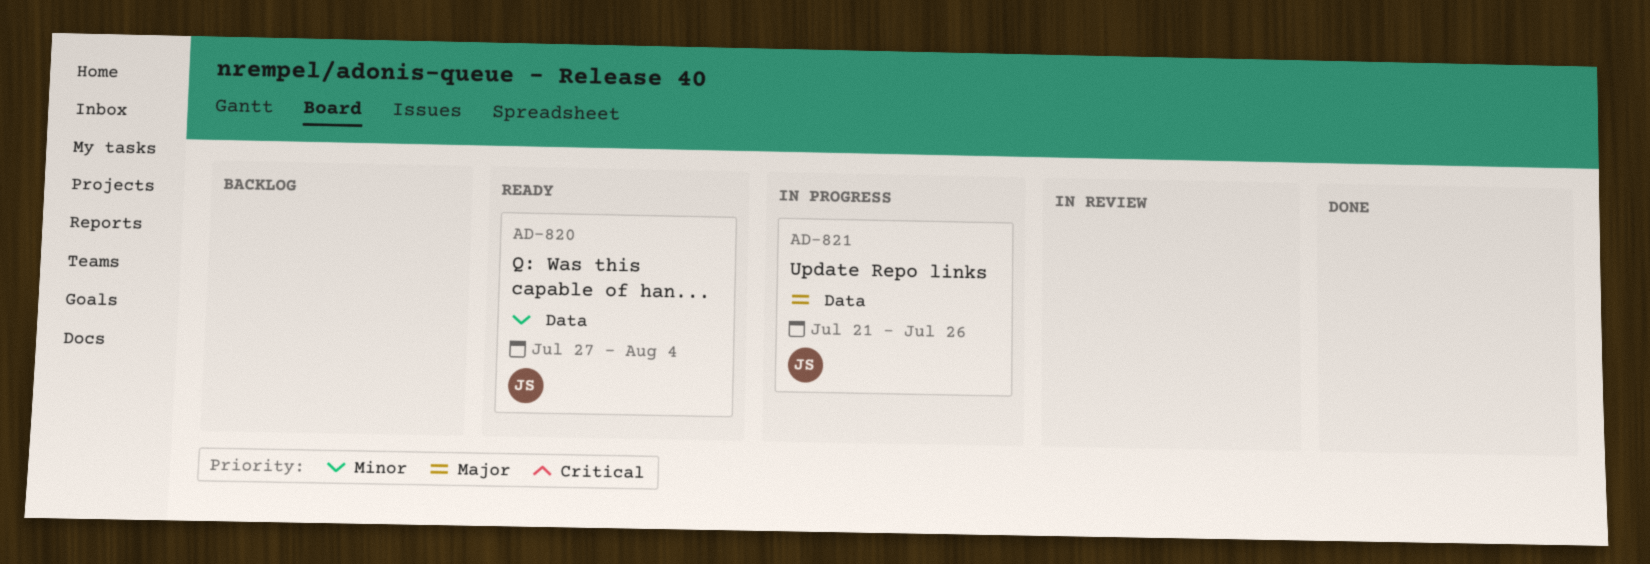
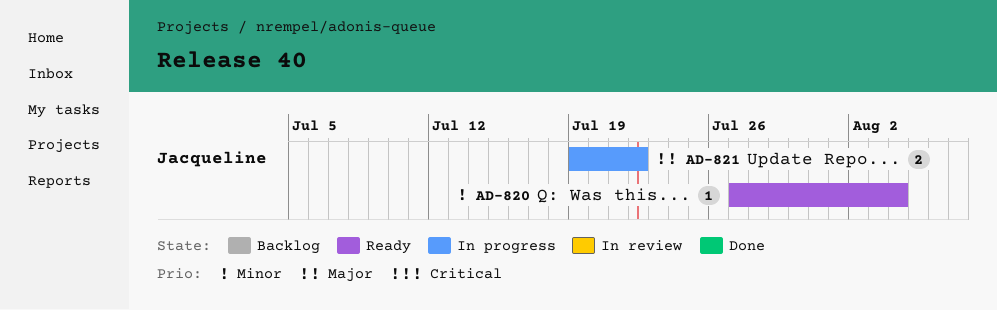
AD-821, start: Jul 21 -> Jul 19
AD-821, due: Jul 26 -> Jul 22

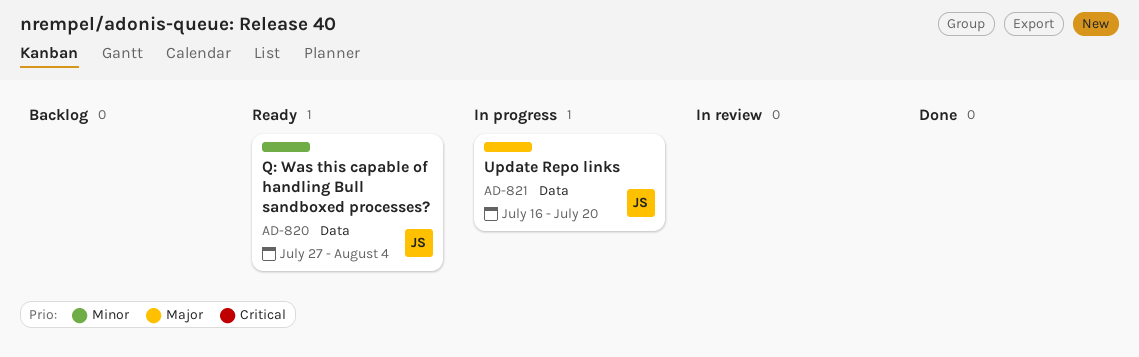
AD-821, start: Jul 19 -> Jul 16
AD-821, due: Jul 22 -> Jul 20

